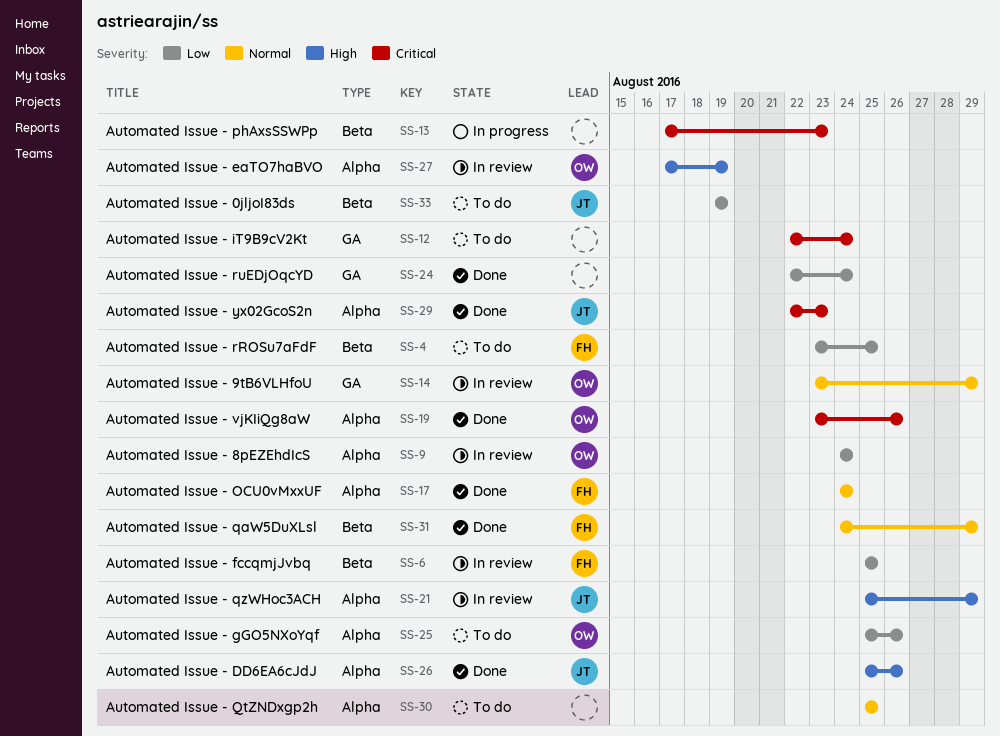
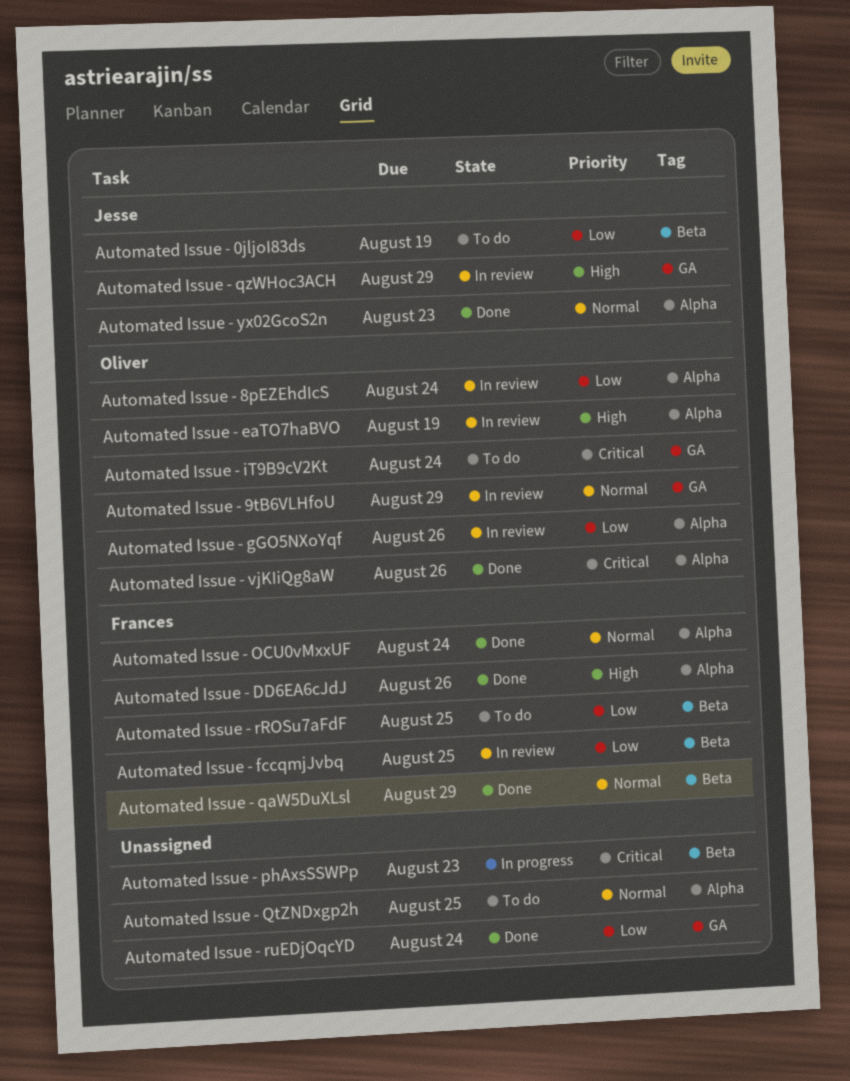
Automated Issue - DD6EA6cJdJ, owner: Jesse -> Frances
Automated Issue - gGO5NXoYqf, status: To do -> In review
Automated Issue - iT9B9cV2Kt, owner: none -> Oliver
Automated Issue - qzWHoc3ACH, label: Alpha -> GA
Automated Issue - yx02GcoS2n, priority: Critical -> Normal

